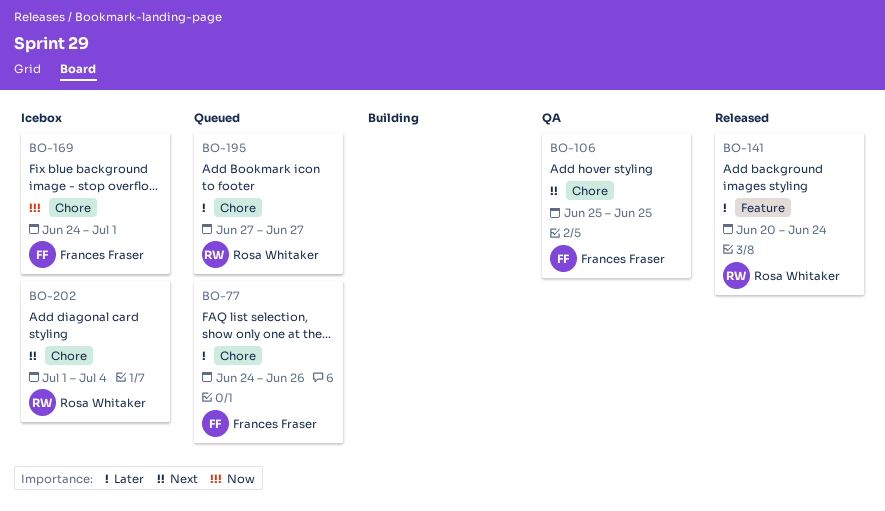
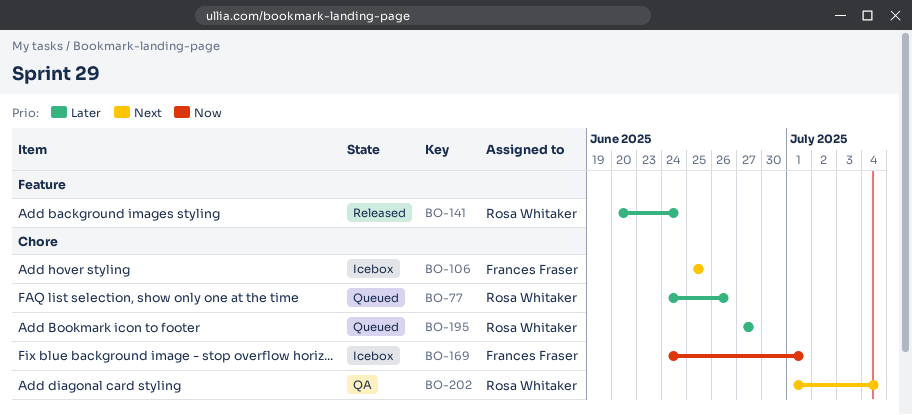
BO-77, owner: Frances Fraser -> Rosa Whitaker
BO-106, status: QA -> Icebox
BO-202, status: Icebox -> QA

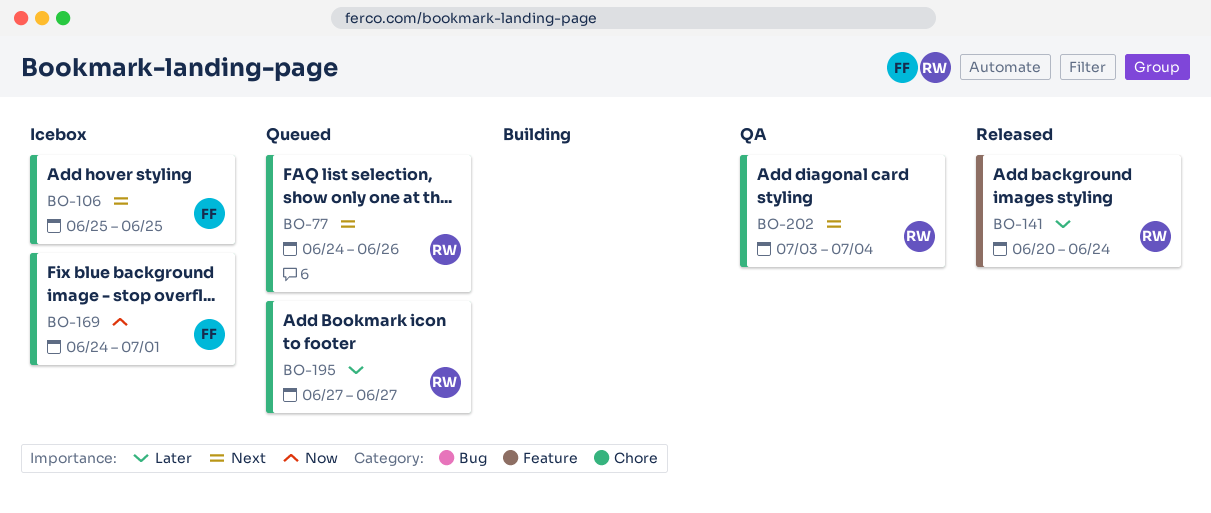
BO-77, priority: Later -> Next
BO-202, start: Jul 1 -> Jul 3

